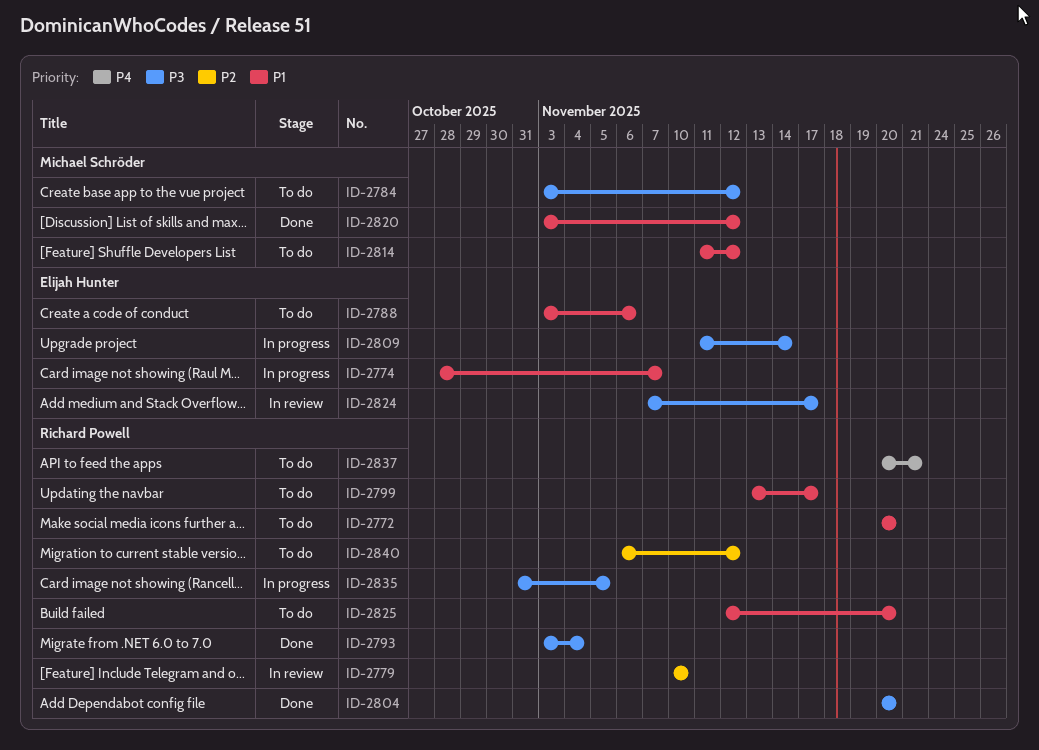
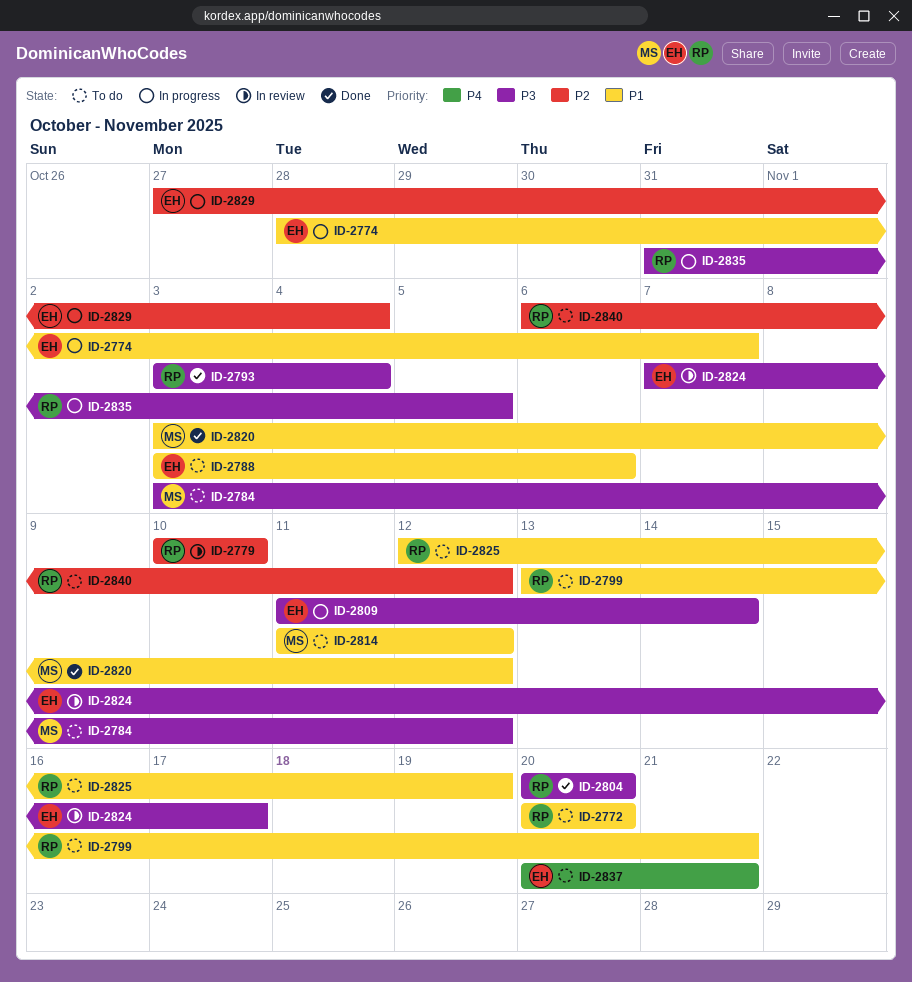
ID-2799, due: Nov 17 -> Nov 21
ID-2825, due: Nov 20 -> Nov 19
ID-2829: none -> present
ID-2837, owner: Richard Powell -> Elijah Hunter

